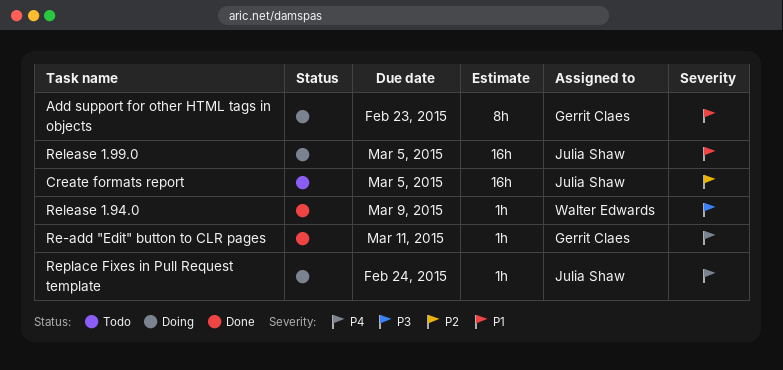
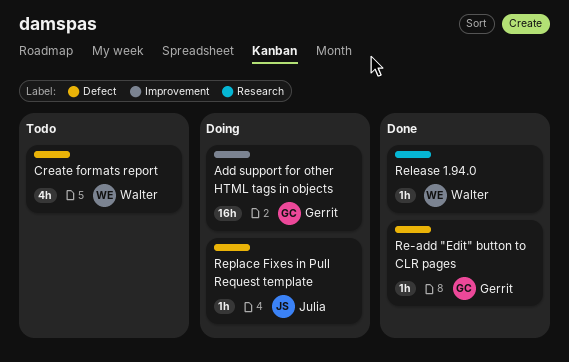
Add support for other HTML tags in objects, estimate: 8h -> 16h
Create formats report, owner: Julia Shaw -> Walter Edwards
Create formats report, estimate: 16h -> 4h
Release 1.99.0: present -> none

